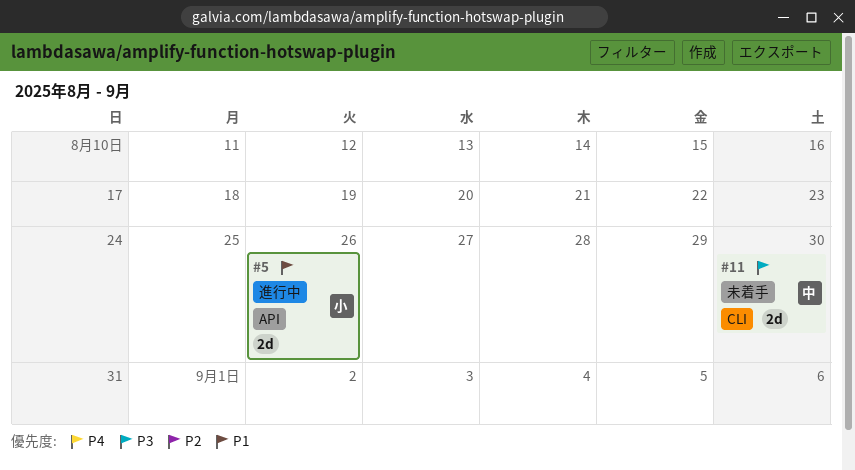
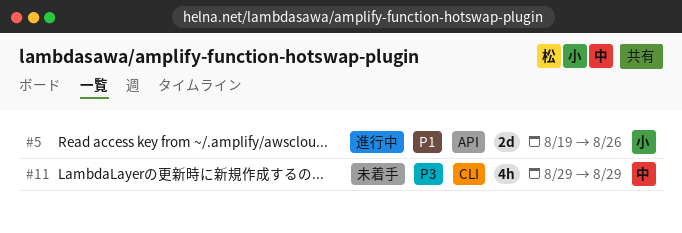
#11, estimate: 2d -> 4h
#11, due: Aug 30 -> Aug 29

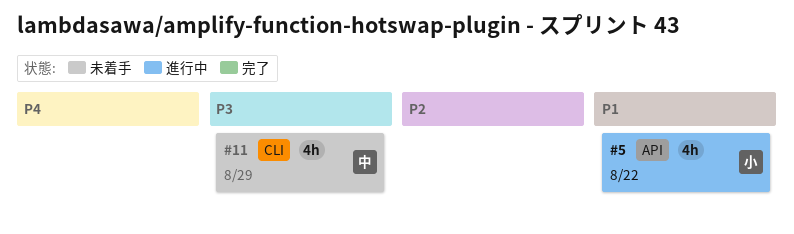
#5, estimate: 2d -> 4h
#5, due: Aug 26 -> Aug 22

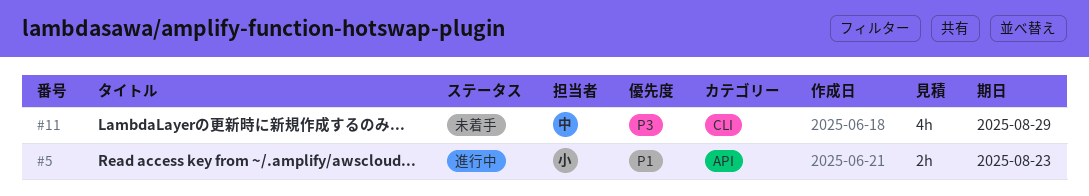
#5, estimate: 4h -> 2h
#5, due: Aug 22 -> Aug 23

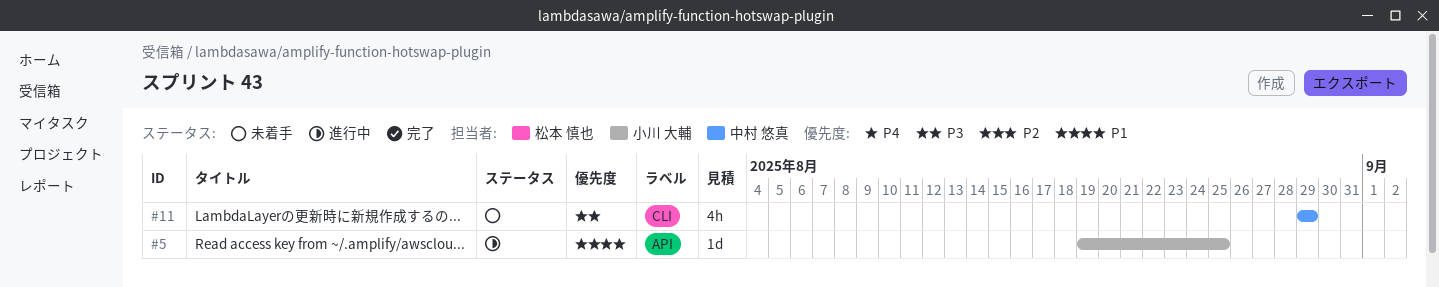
#5, estimate: 2h -> 1d
#5, due: Aug 23 -> Aug 25

